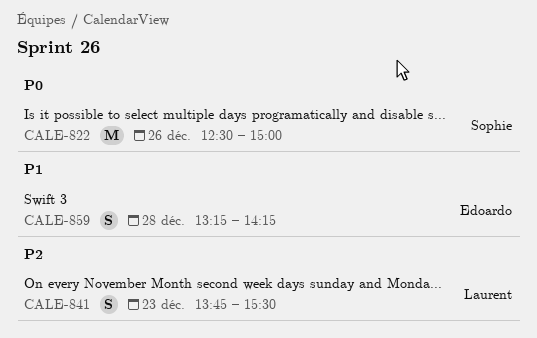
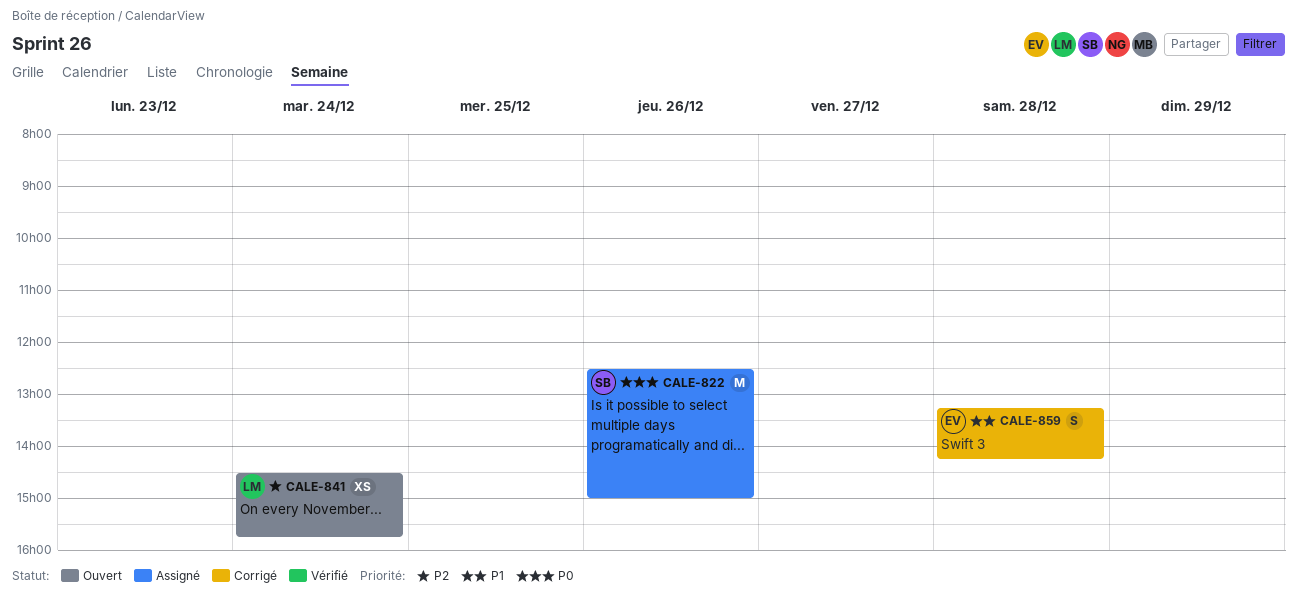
CALE-841, estimate: S -> XS
CALE-841, day: Dec 23 -> Dec 24
CALE-841, begins: 13:45 -> 14:30
CALE-841, ends: 15:30 -> 15:45

